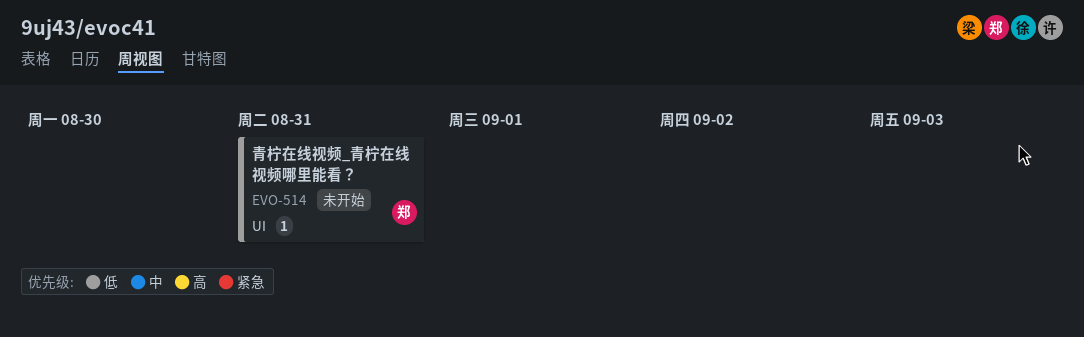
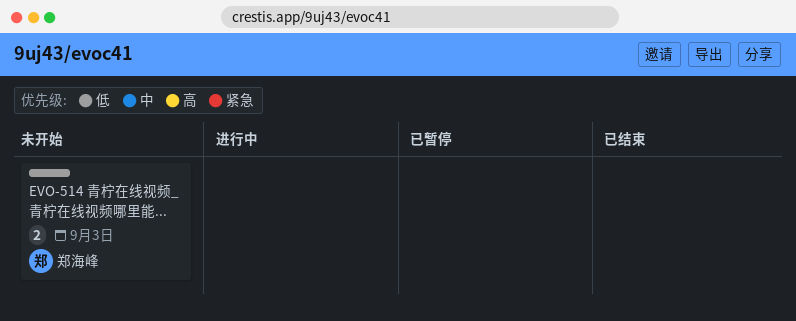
EVO-514, estimate: 1 -> 2
EVO-514, due: Aug 31 -> Sep 3

